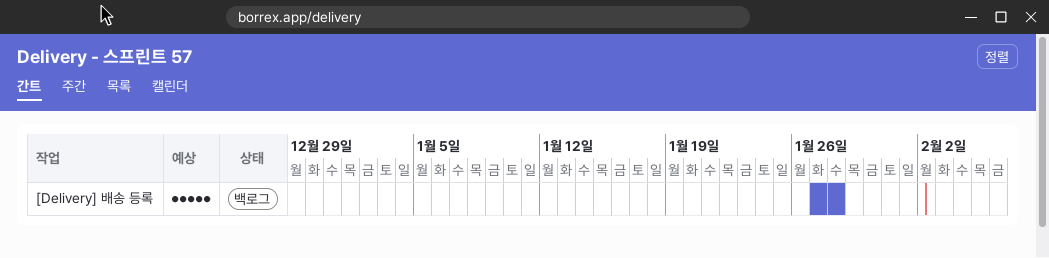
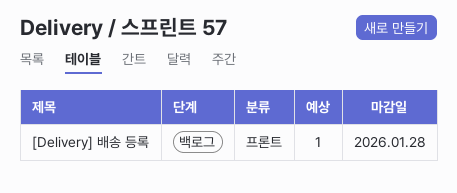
[Delivery] 배송 등록, estimate: 5 -> 1

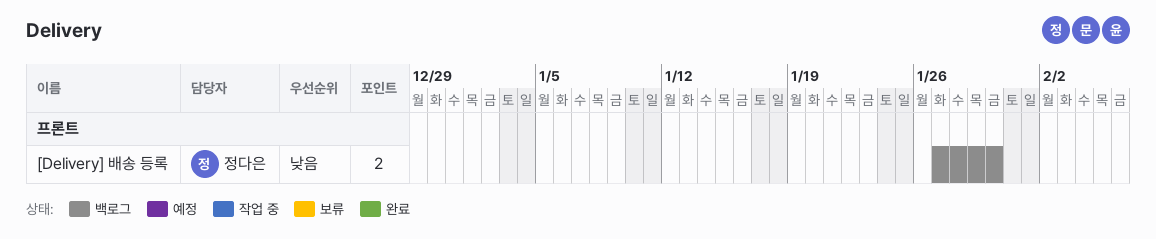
[Delivery] 배송 등록, estimate: 1 -> 2
[Delivery] 배송 등록, due: Jan 28 -> Jan 30

